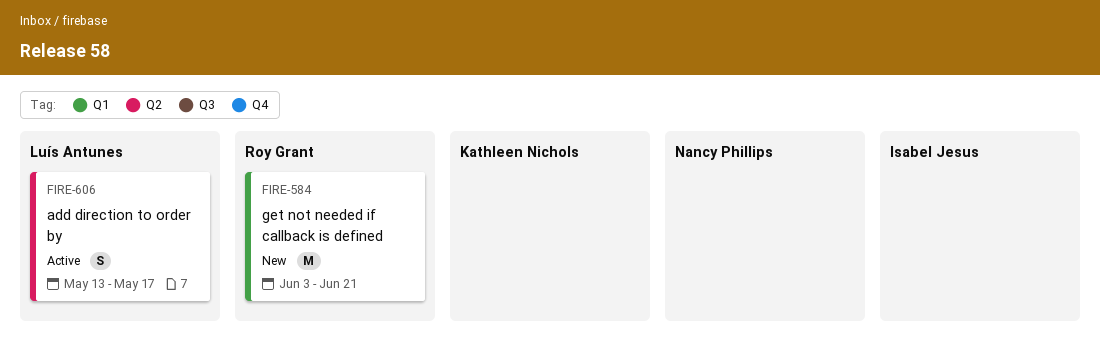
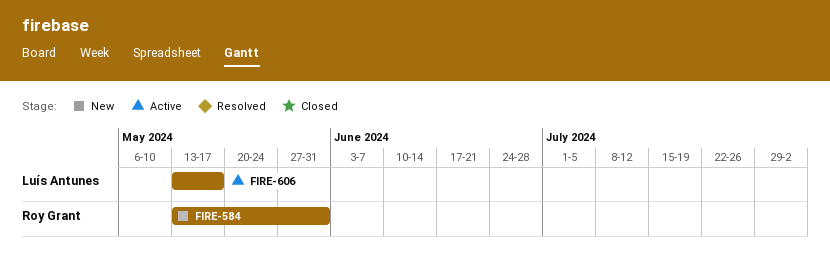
FIRE-584, start: Jun 3 -> May 13
FIRE-584, due: Jun 21 -> May 31

